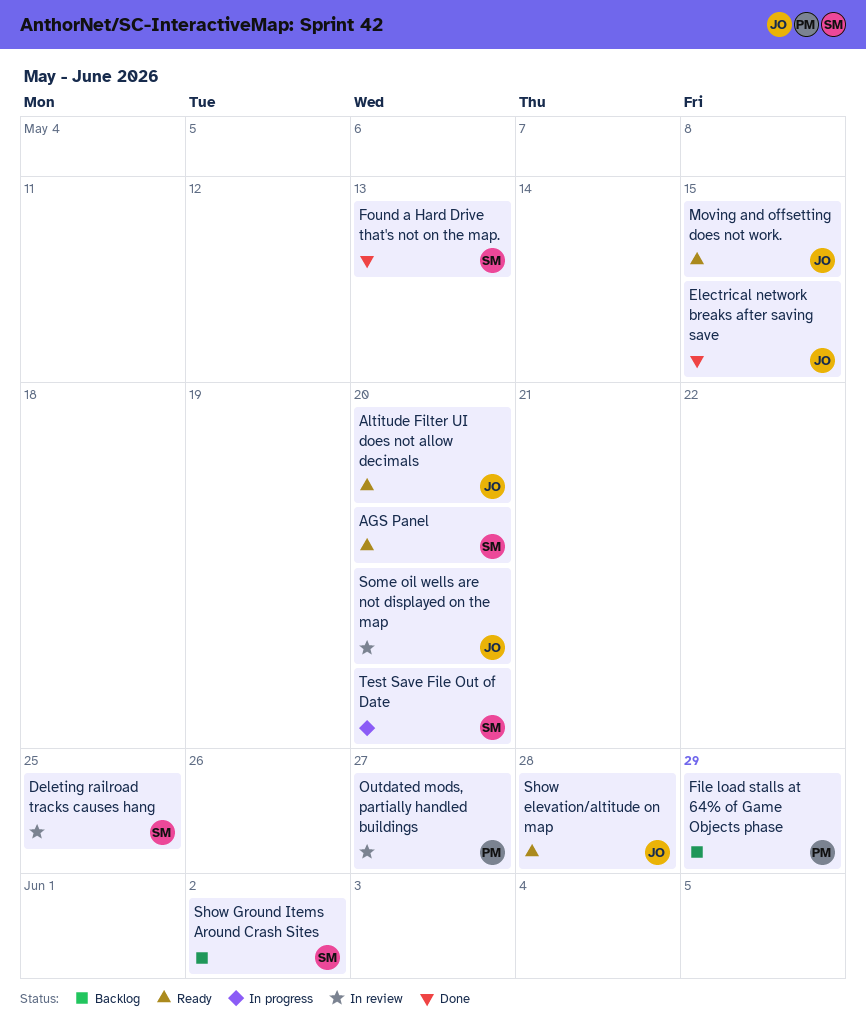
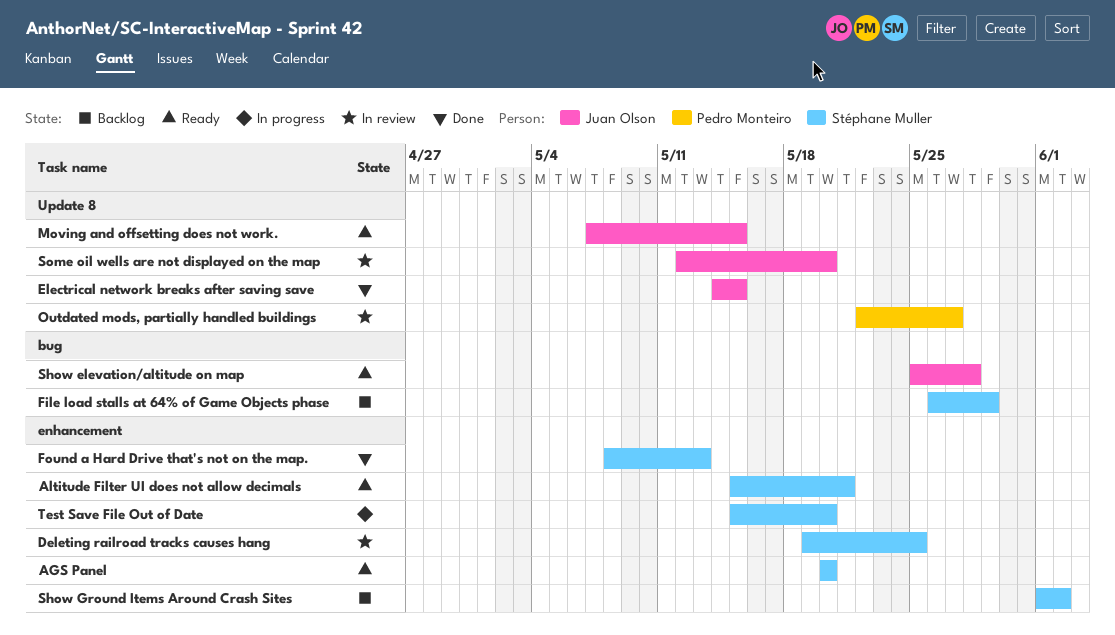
Altitude Filter UI does not allow decimals, owner: Juan Olson -> Stéphane Muller
Altitude Filter UI does not allow decimals, due: May 20 -> May 21
File load stalls at 64% of Game Objects phase, owner: Pedro Monteiro -> Stéphane Muller

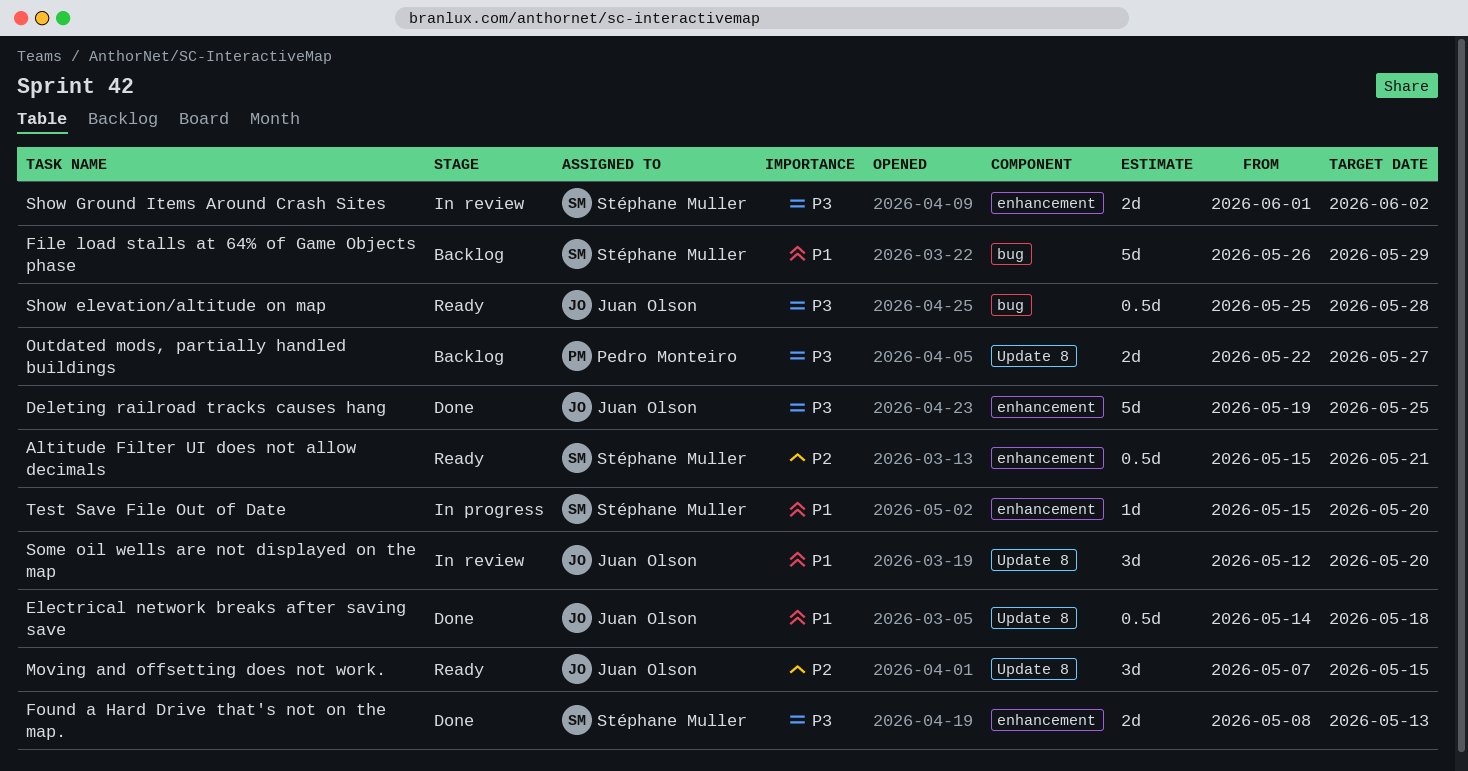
AGS Panel: present -> none
Deleting railroad tracks causes hang, status: In review -> Done
Deleting railroad tracks causes hang, owner: Stéphane Muller -> Juan Olson
Electrical network breaks after saving save, due: May 15 -> May 18
Outdated mods, partially handled buildings, status: In review -> Backlog
Show Ground Items Around Crash Sites, status: Backlog -> In review

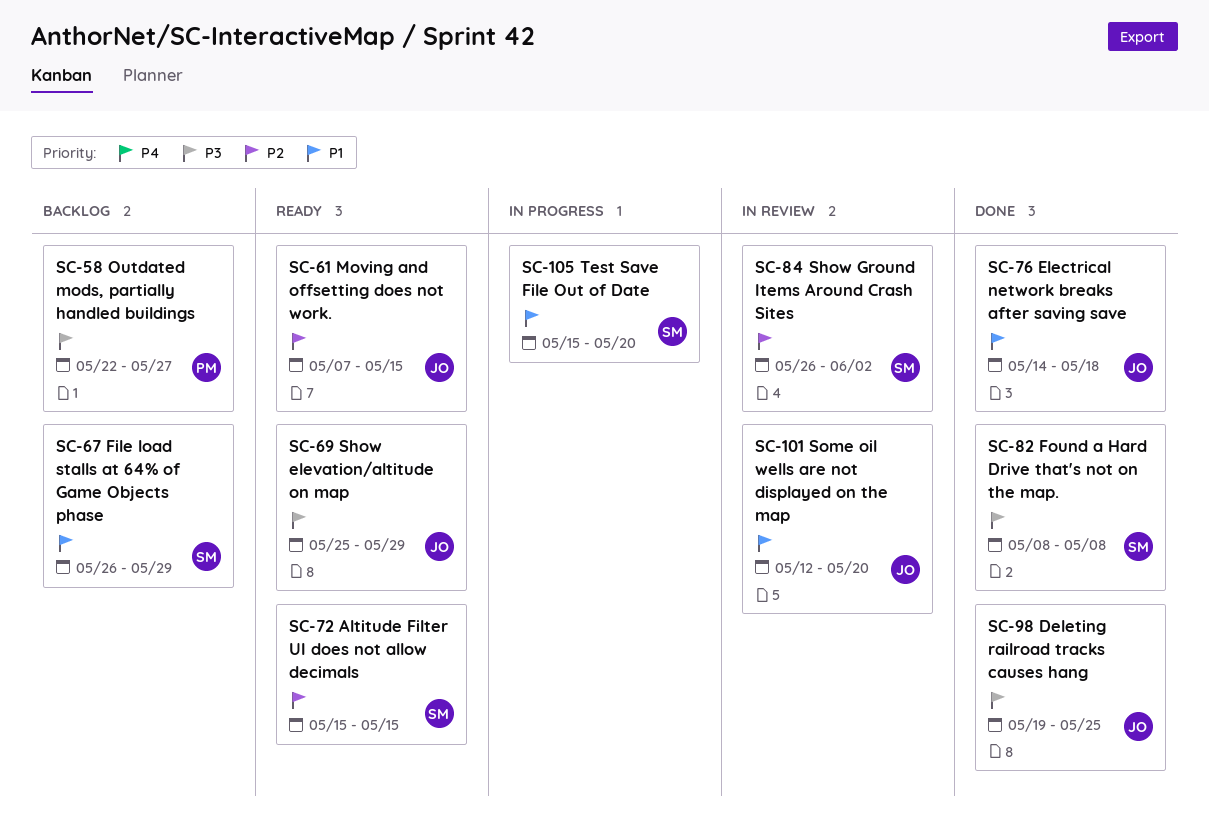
Altitude Filter UI does not allow decimals, due: May 21 -> May 15
Found a Hard Drive that's not on the map., due: May 13 -> May 8
Show elevation/altitude on map, due: May 28 -> May 29
Show Ground Items Around Crash Sites, priority: P3 -> P2
Show Ground Items Around Crash Sites, start: Jun 1 -> May 26

